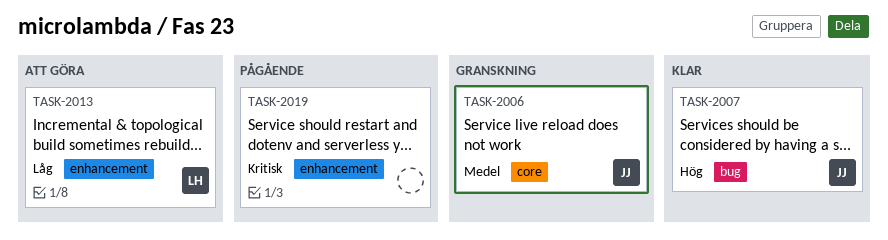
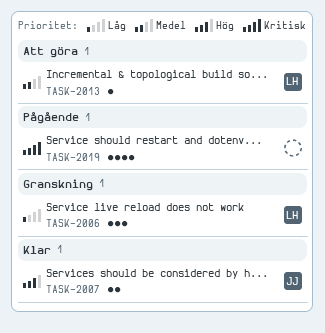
TASK-2006, owner: JJ -> LH
TASK-2006, priority: Medel -> Låg
TASK-2013, priority: Låg -> Medel

